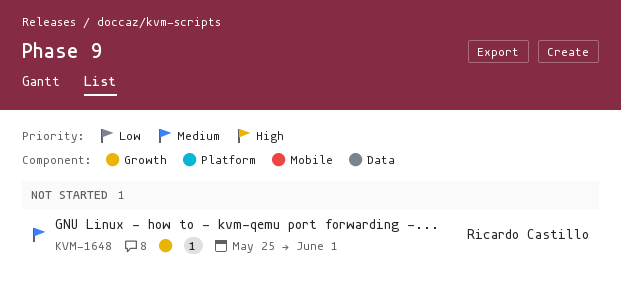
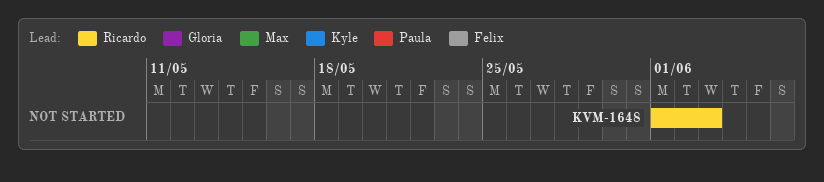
KVM-1648, start: May 25 -> Jun 1
KVM-1648, due: Jun 1 -> Jun 3

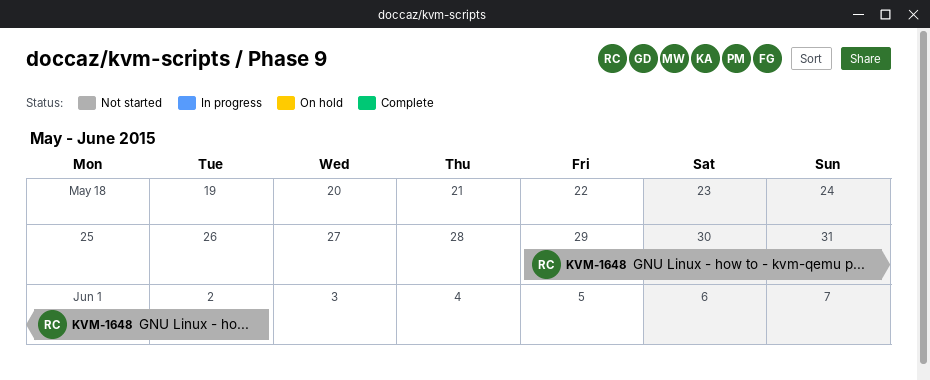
KVM-1648, start: Jun 1 -> May 29
KVM-1648, due: Jun 3 -> Jun 2

